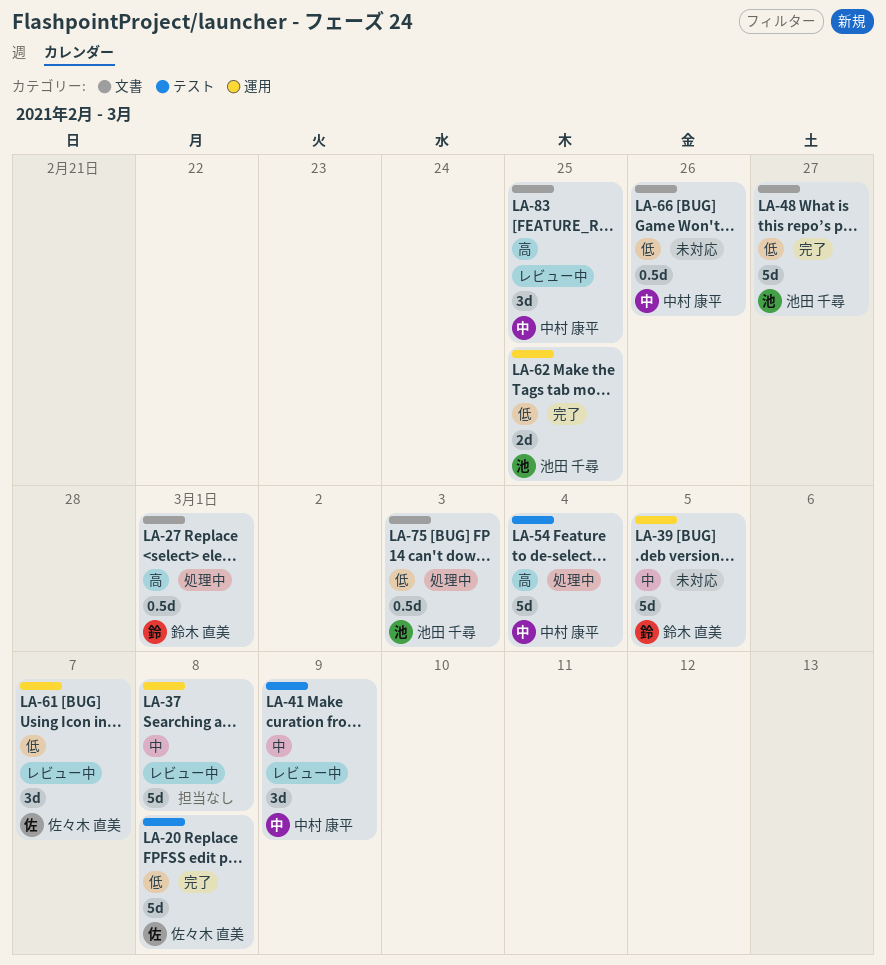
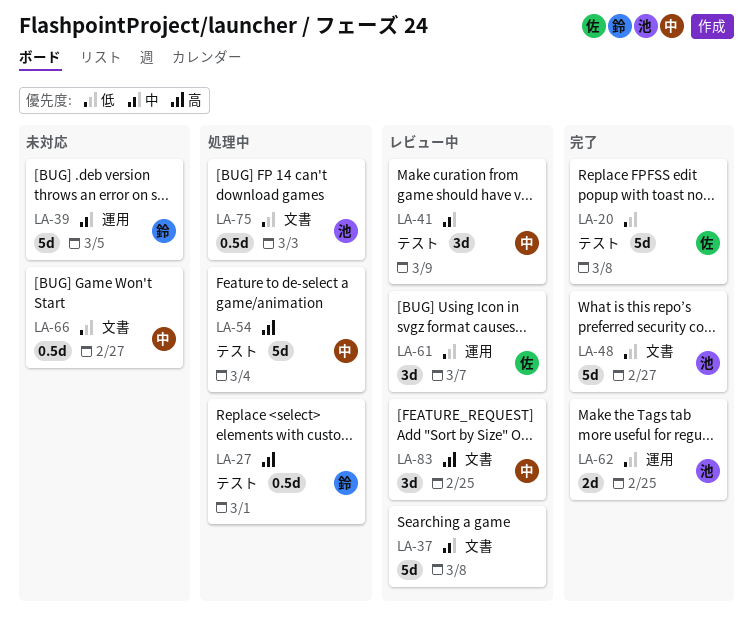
LA-27, label: 文書 -> テスト
LA-37, label: 運用 -> 文書
LA-66, due: Feb 26 -> Feb 27

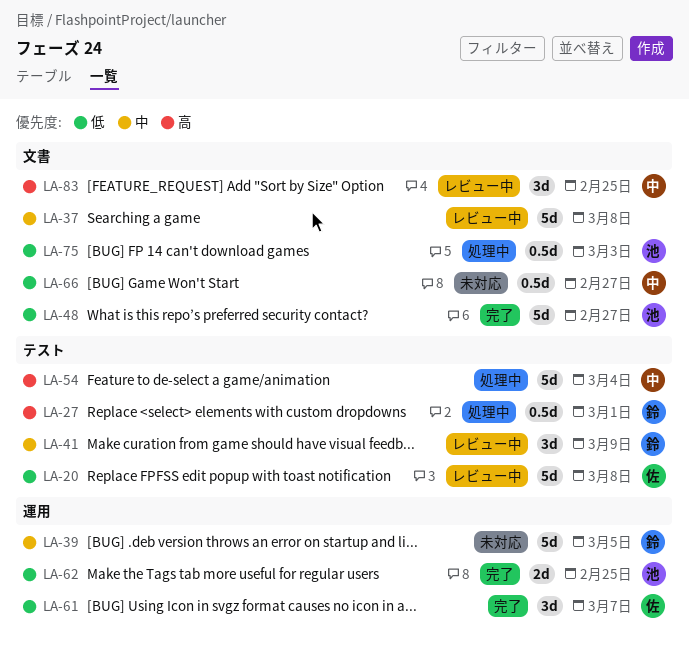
LA-20, status: 完了 -> レビュー中
LA-41, owner: 中 -> 鈴
LA-61, status: レビュー中 -> 完了

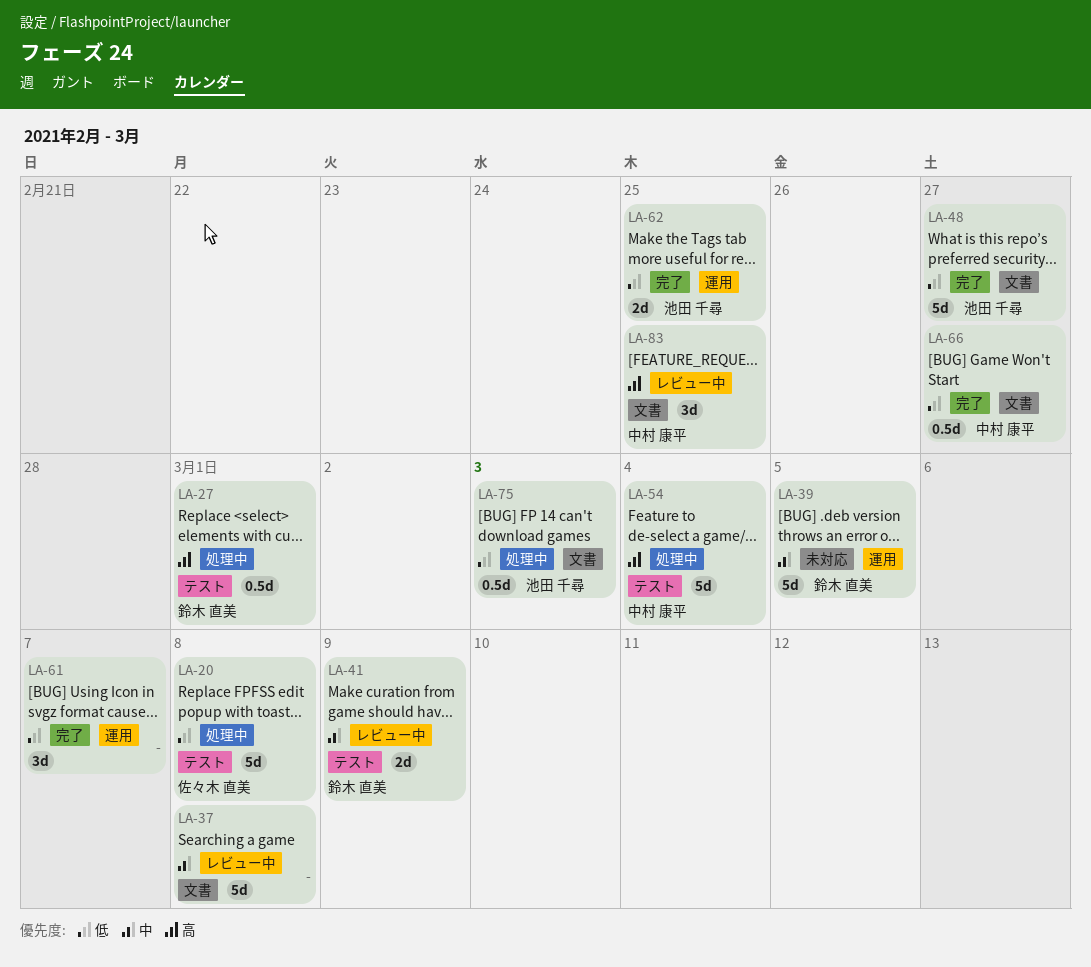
LA-20, status: レビュー中 -> 処理中
LA-41, estimate: 3d -> 2d
LA-61, owner: 佐々木 直美 -> none
LA-66, status: 未対応 -> 完了

